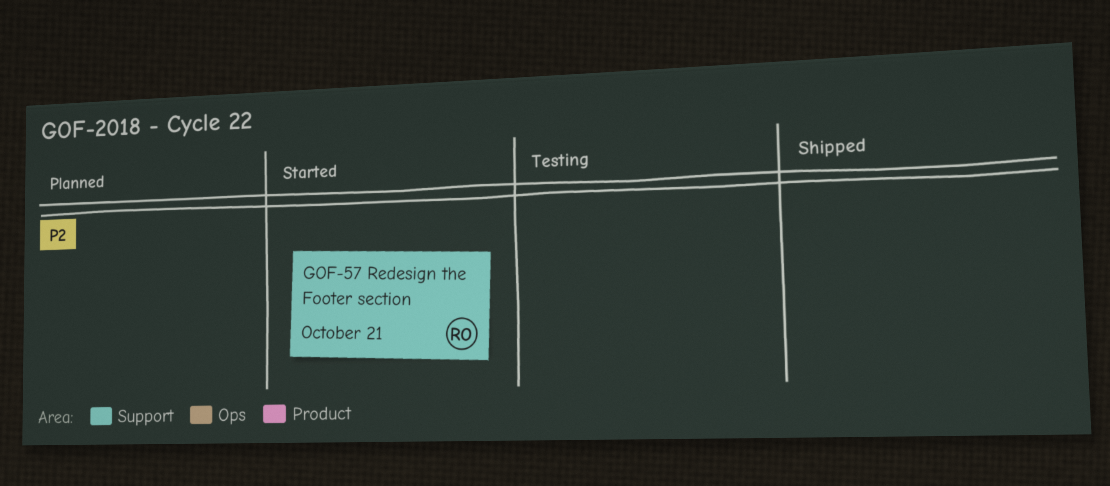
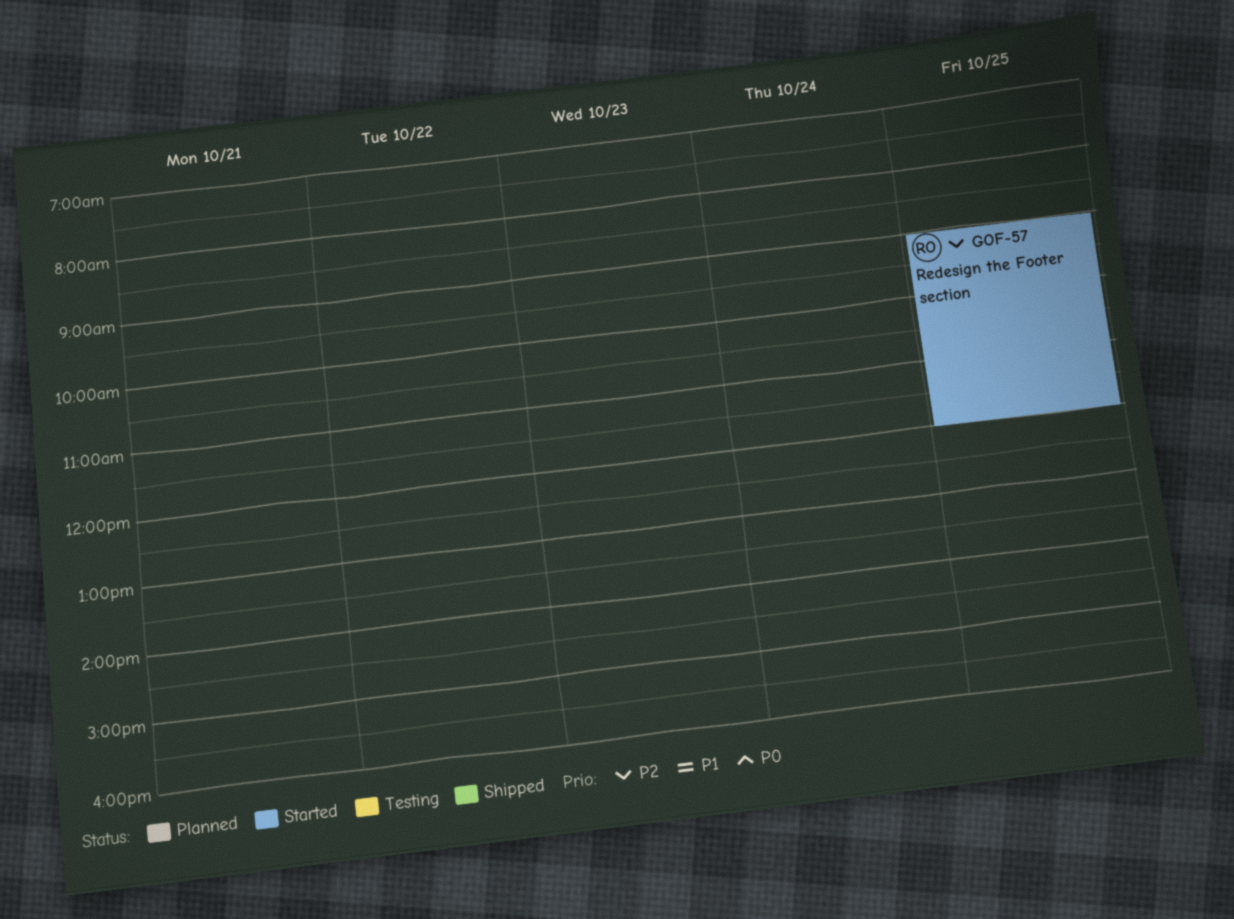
GOF-57, day: Oct 21 -> Oct 25

